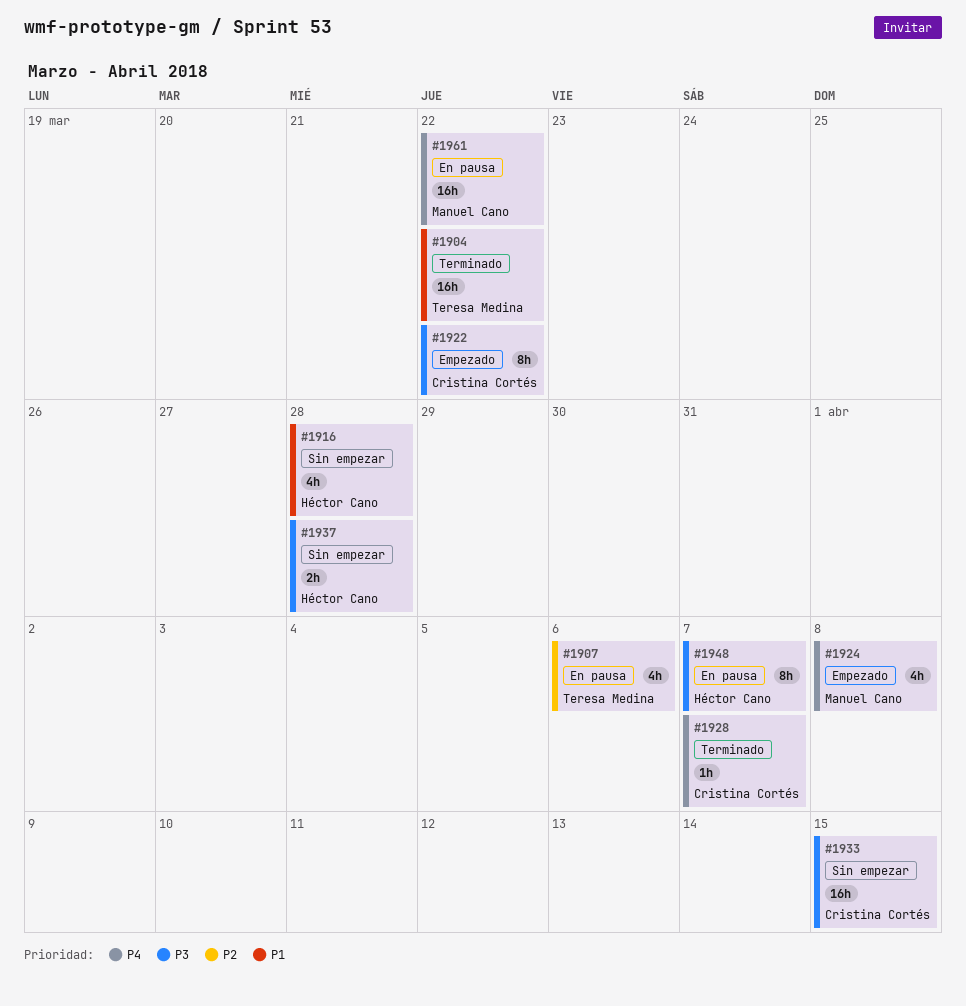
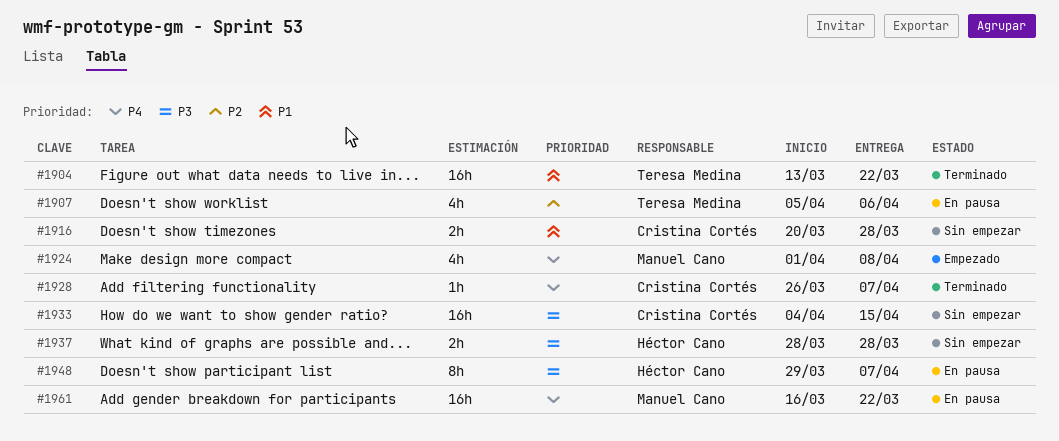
#1916, owner: Héctor Cano -> Cristina Cortés
#1916, estimate: 4h -> 2h
#1922: present -> none

